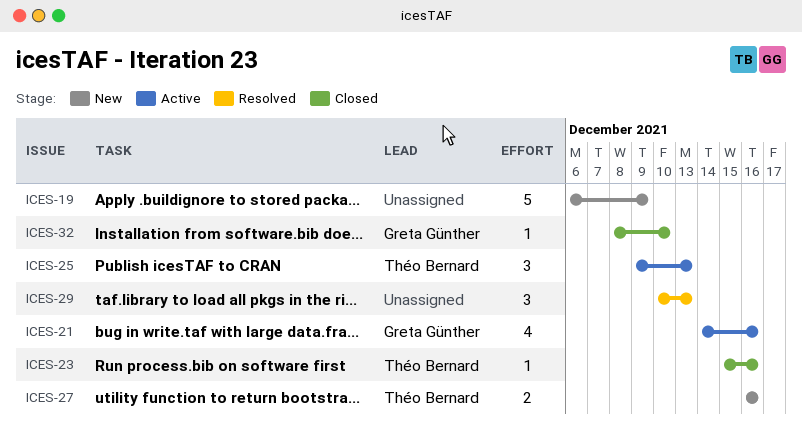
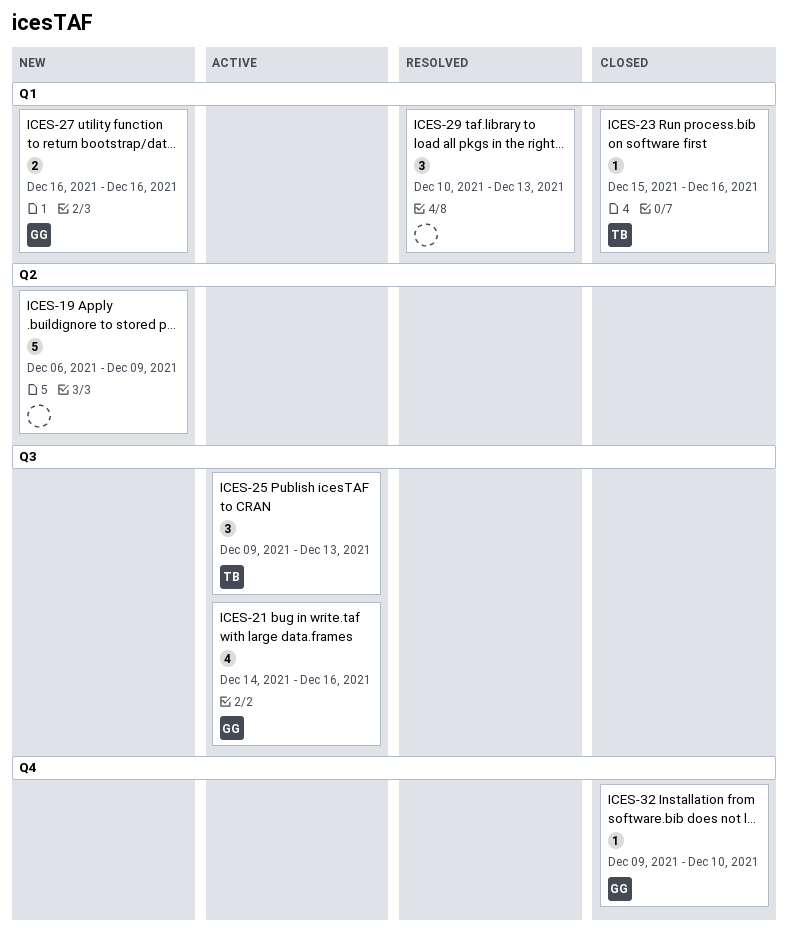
ICES-27, owner: Théo Bernard -> Greta Günther
ICES-32, start: Dec 8 -> Dec 9

